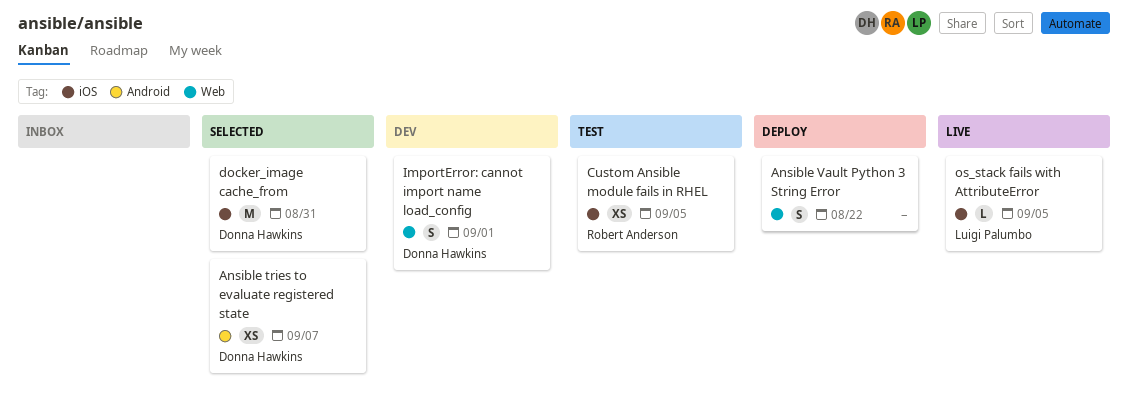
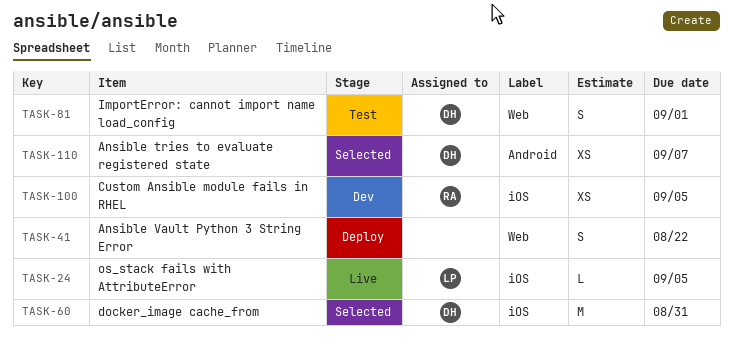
Custom Ansible module fails in RHEL, status: Test -> Dev
ImportError: cannot import name load_config, status: Dev -> Test

